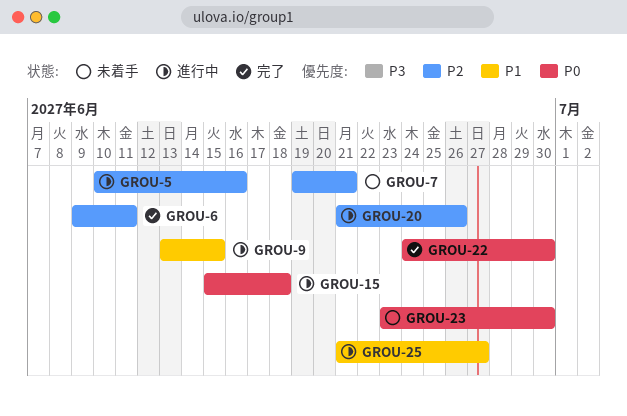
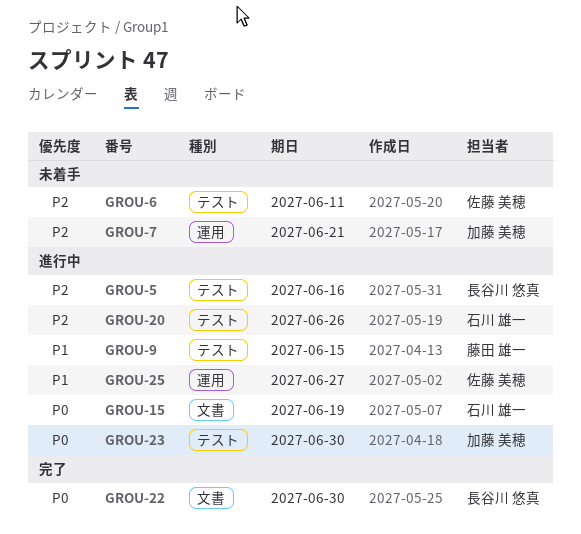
GROU-6, status: 完了 -> 未着手
GROU-15, due: Jun 18 -> Jun 19
GROU-23, status: 未着手 -> 進行中

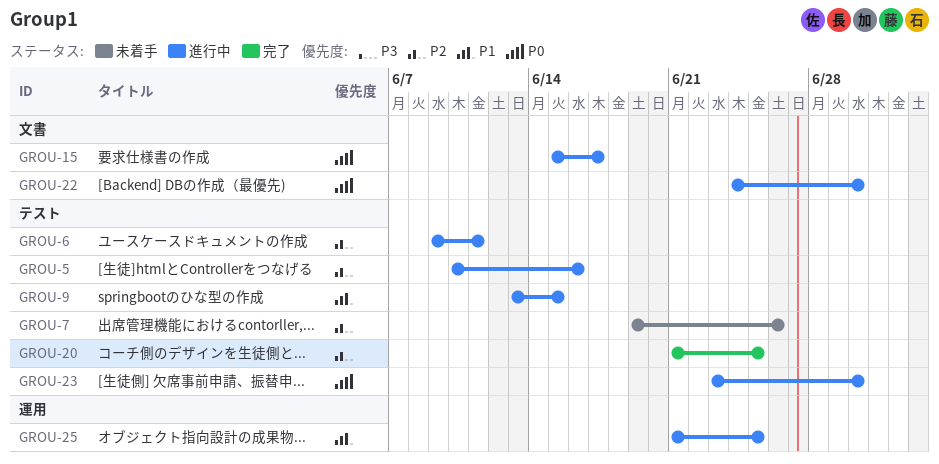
GROU-6, status: 未着手 -> 進行中
GROU-7, label: 運用 -> テスト
GROU-7, due: Jun 21 -> Jun 26
GROU-15, due: Jun 19 -> Jun 17
GROU-20, status: 進行中 -> 完了
GROU-20, due: Jun 26 -> Jun 25
GROU-22, status: 完了 -> 進行中
GROU-25, due: Jun 27 -> Jun 25

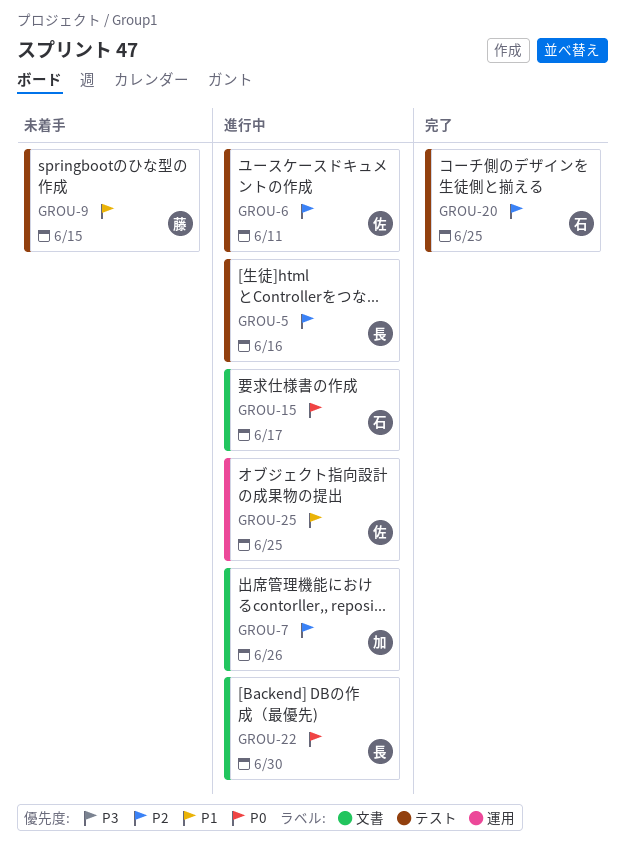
GROU-7, status: 未着手 -> 進行中
GROU-7, label: テスト -> 文書
GROU-9, status: 進行中 -> 未着手
GROU-23: present -> none

